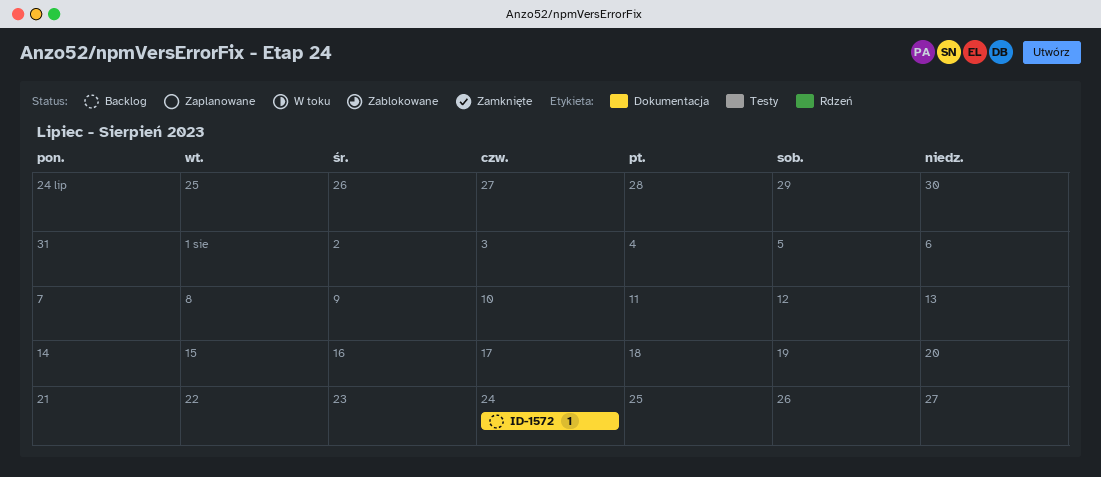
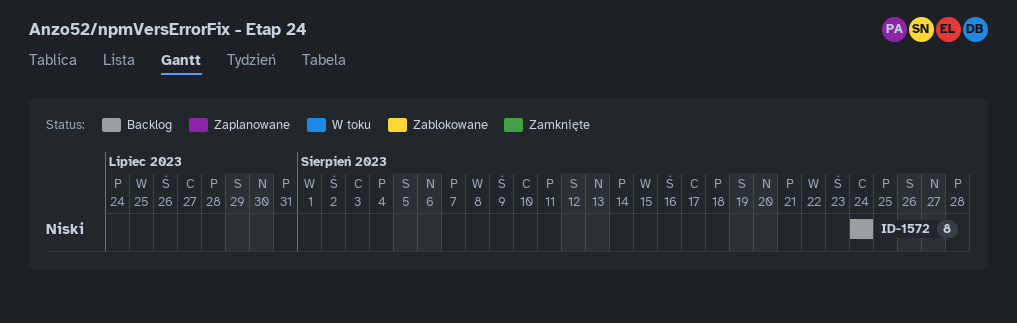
ID-1572, estimate: 1 -> 8

